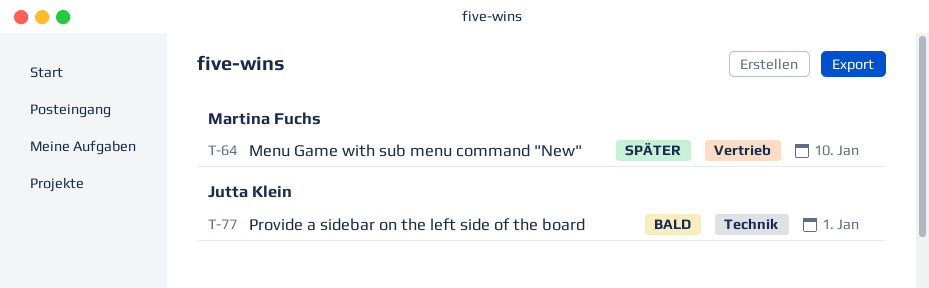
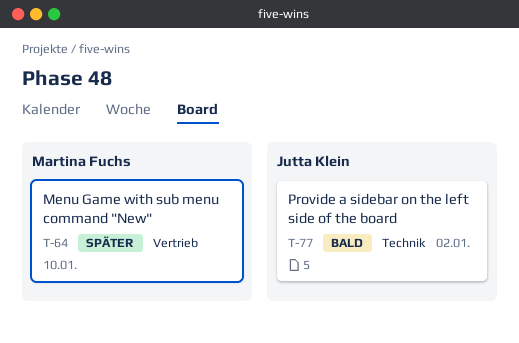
T-77, due: Jan 1 -> Jan 2

